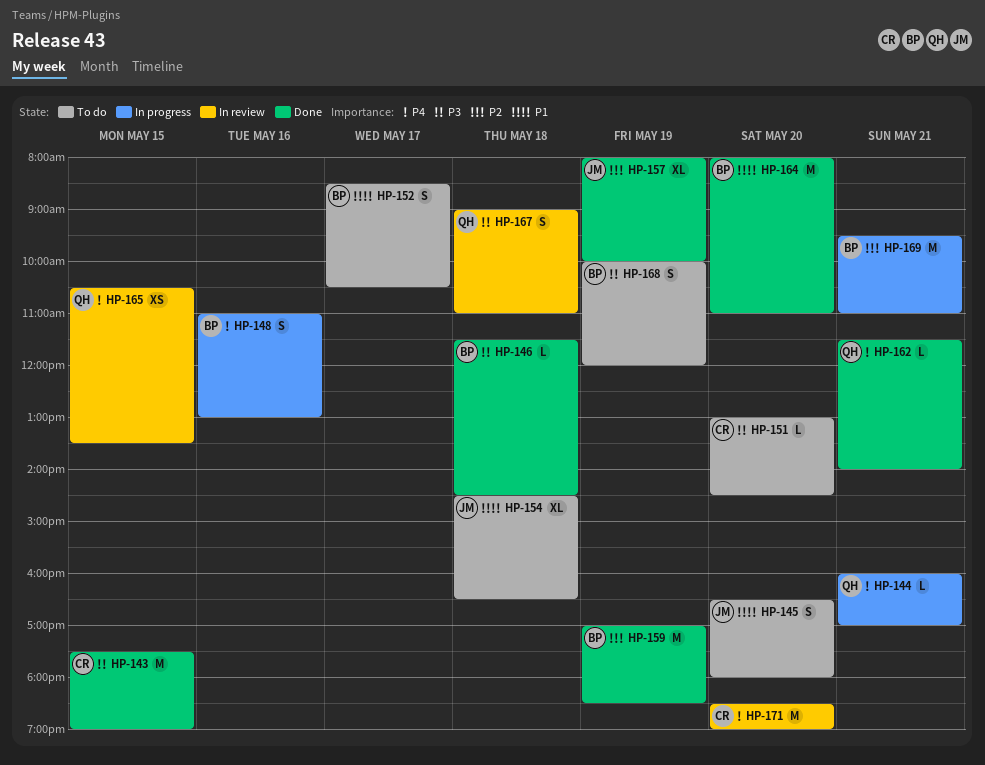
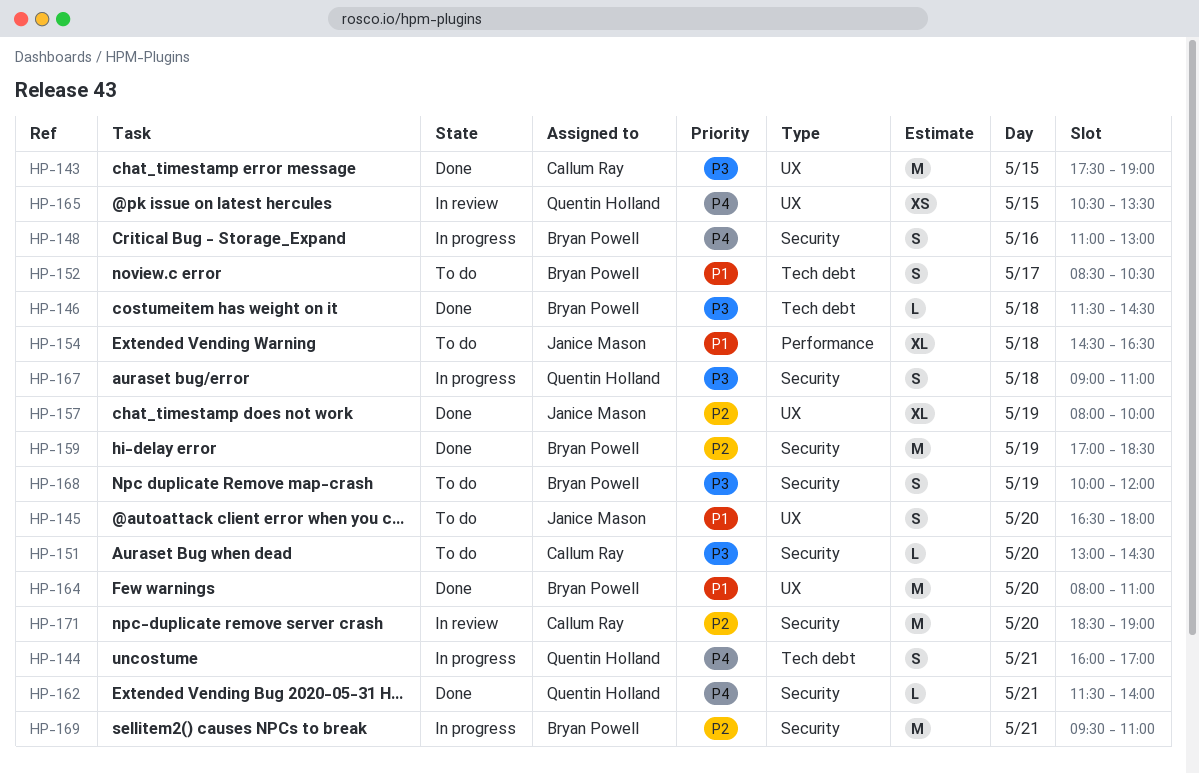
HP-144, estimate: L -> S
HP-167, status: In review -> In progress
HP-171, priority: P4 -> P2

